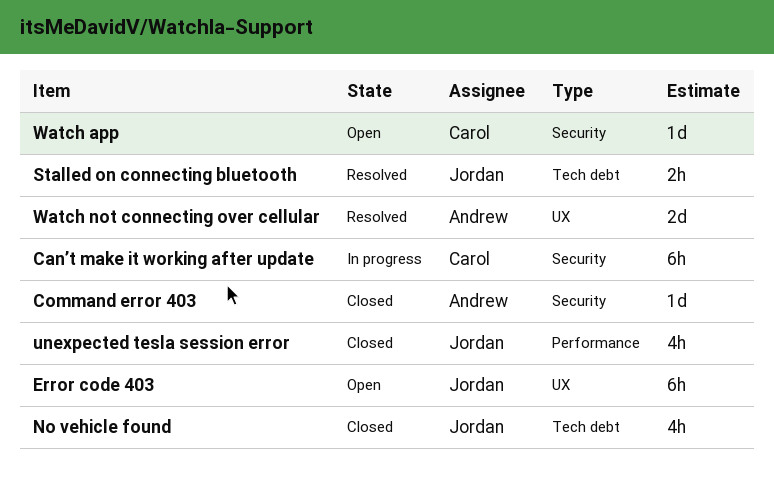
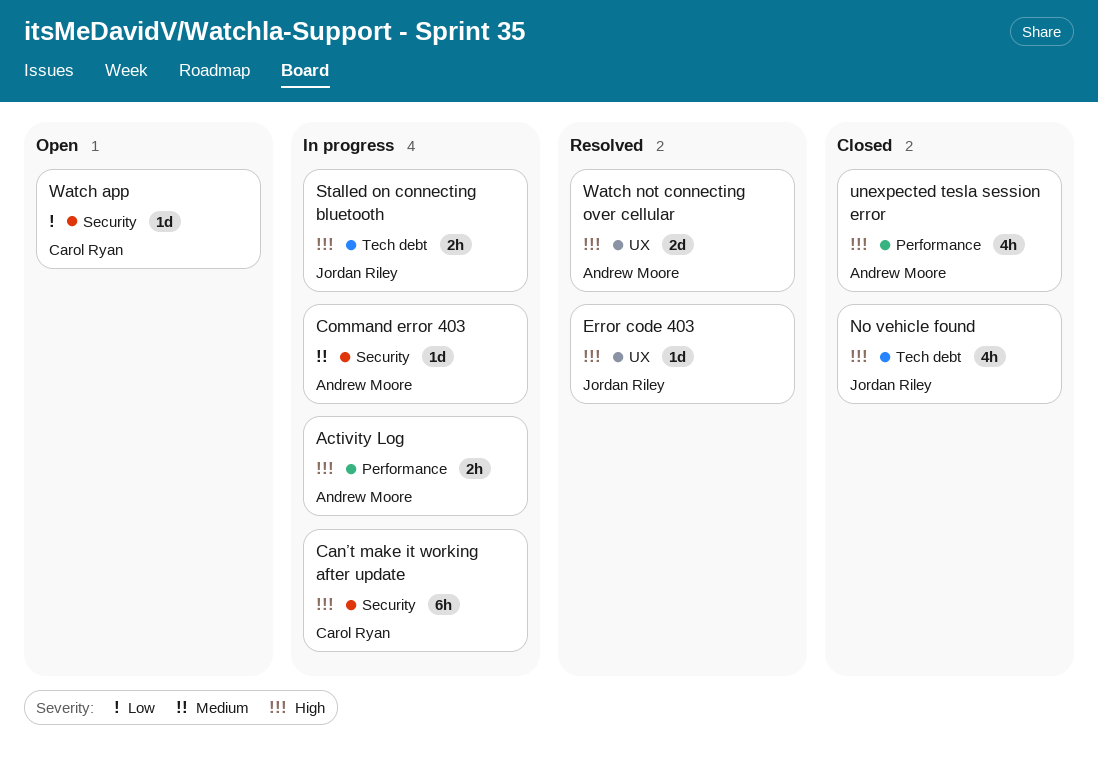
Activity Log: none -> present
Command error 403, status: Closed -> In progress
Error code 403, status: Open -> Resolved
Error code 403, estimate: 6h -> 1d
Stalled on connecting bluetooth, status: Resolved -> In progress
unexpected tesla session error, owner: Jordan Riley -> Andrew Moore

